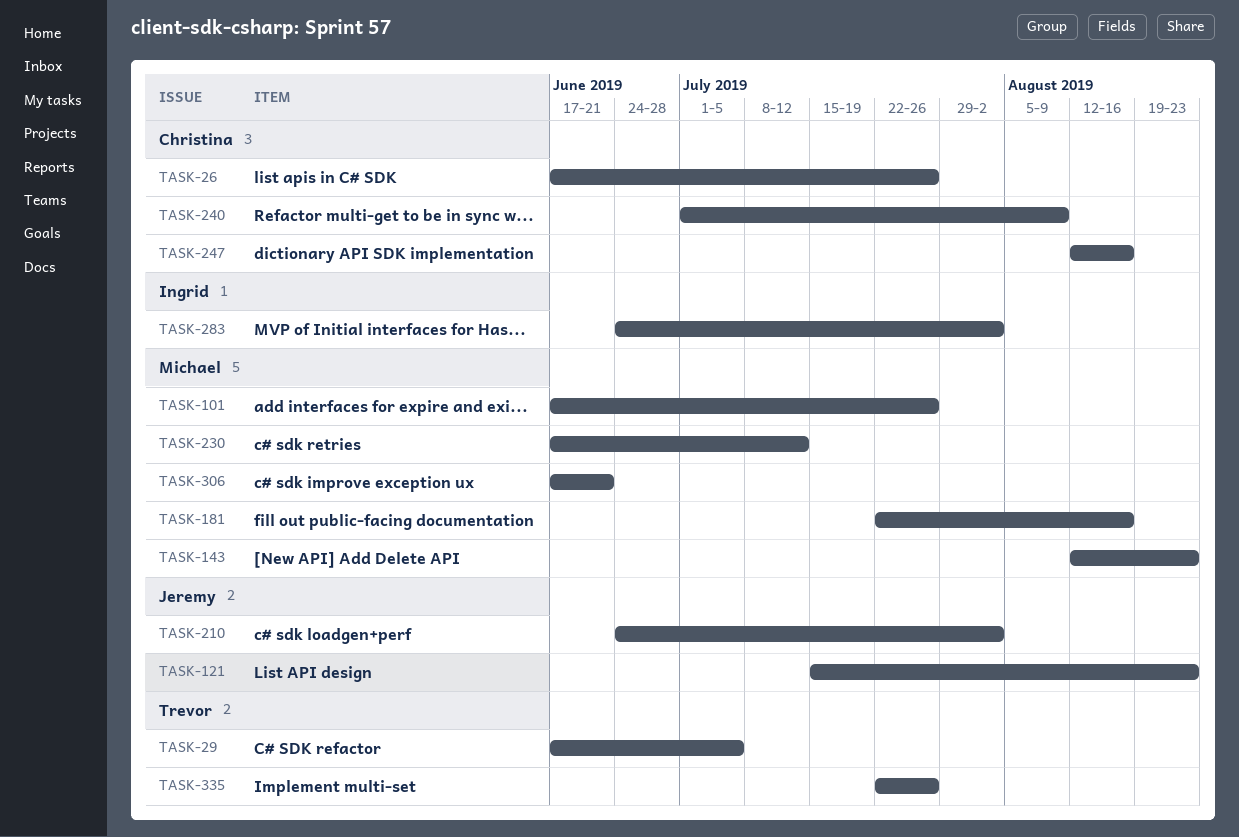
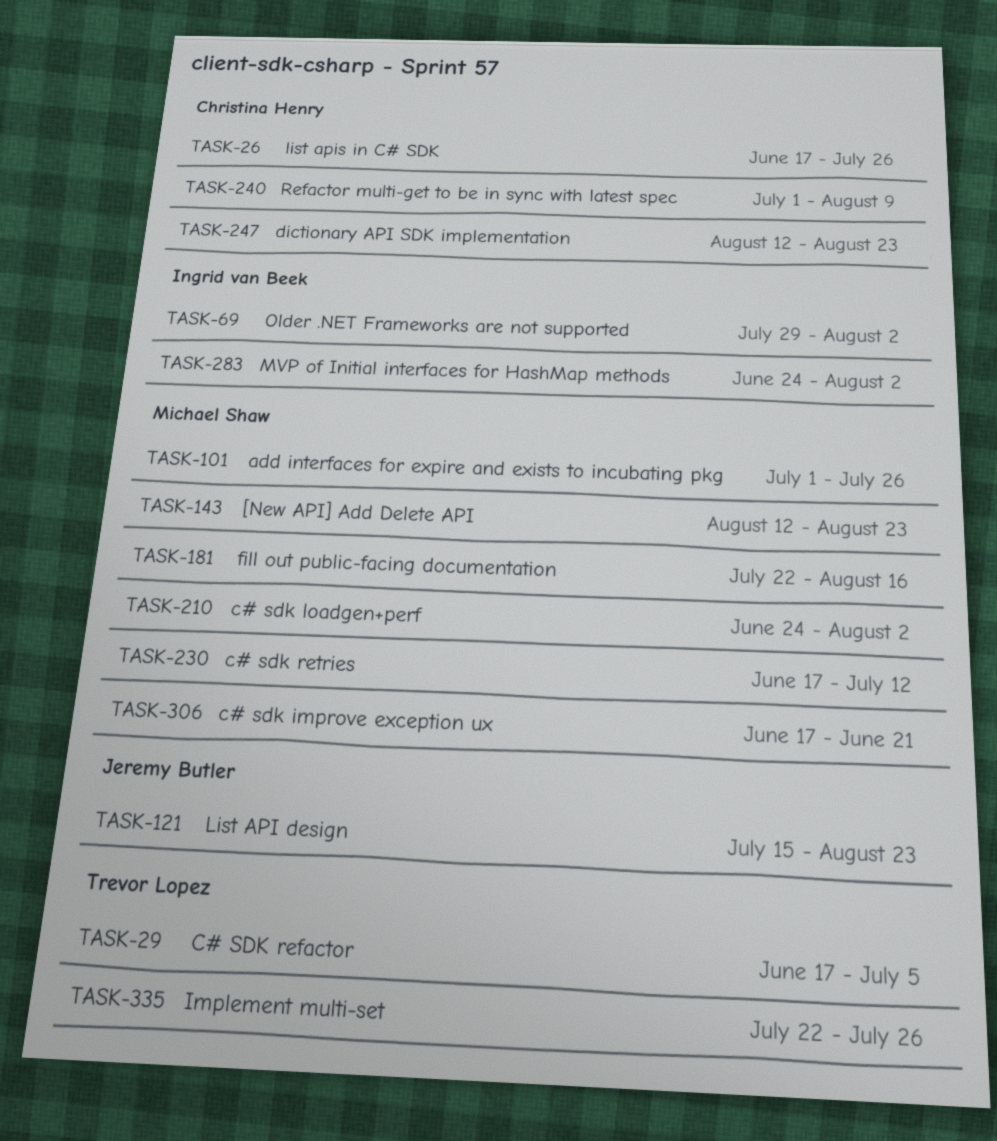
TASK-69: none -> present
TASK-101, start: Jun 17 -> Jul 1
TASK-210, owner: Jeremy Butler -> Michael Shaw
TASK-247, due: Aug 16 -> Aug 23

